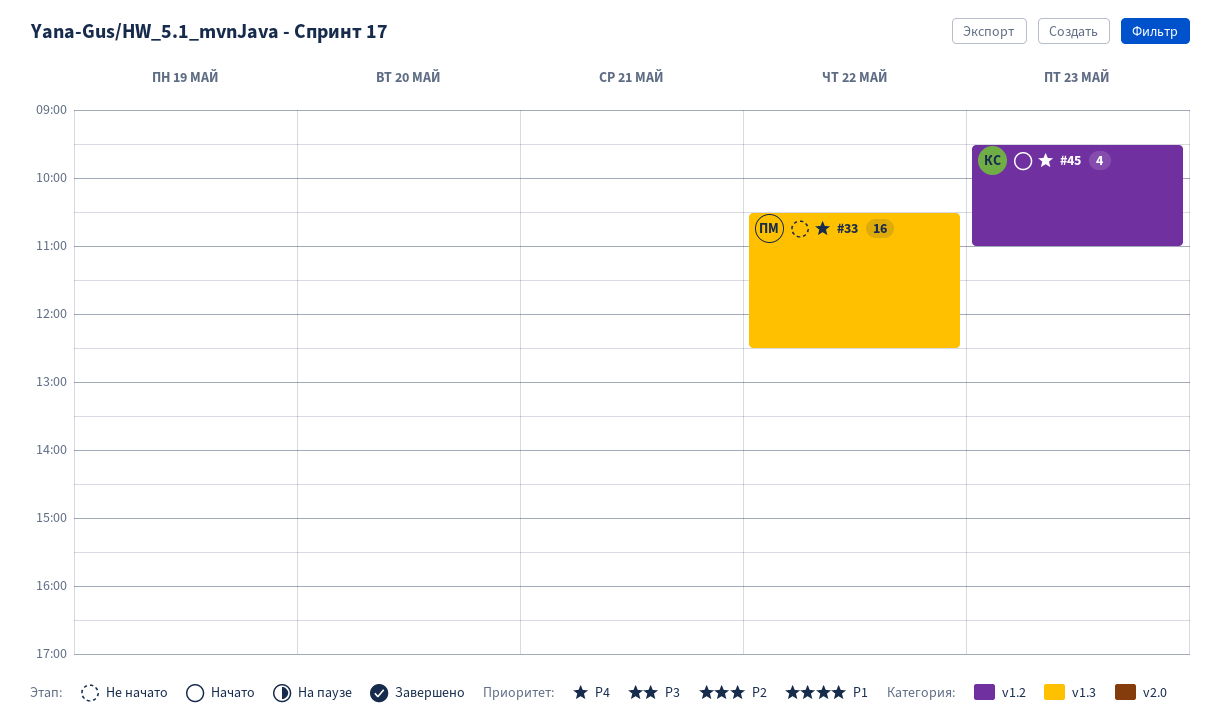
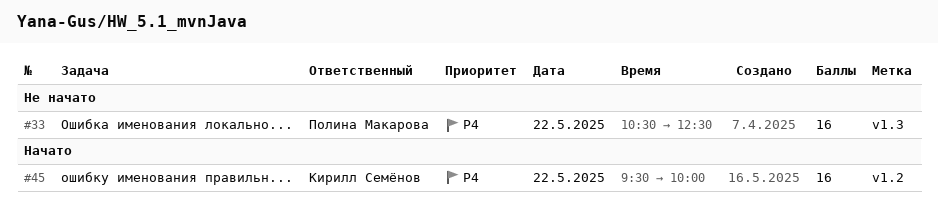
#45, estimate: 4 -> 16
#45, day: May 23 -> May 22
#45, ends: 11:00 -> 10:00

